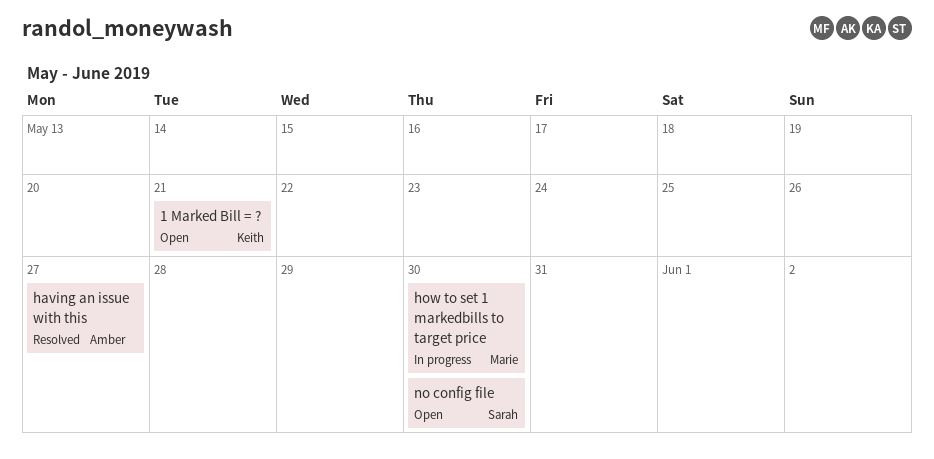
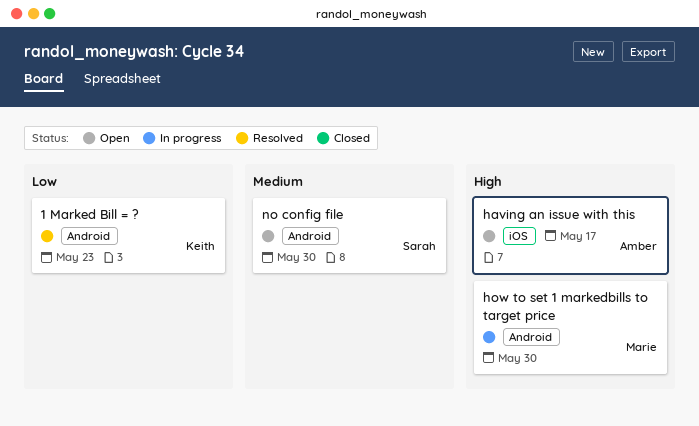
1 Marked Bill = ?, status: Open -> Resolved
1 Marked Bill = ?, due: May 21 -> May 23
having an issue with this, status: Resolved -> Open
having an issue with this, due: May 27 -> May 17

